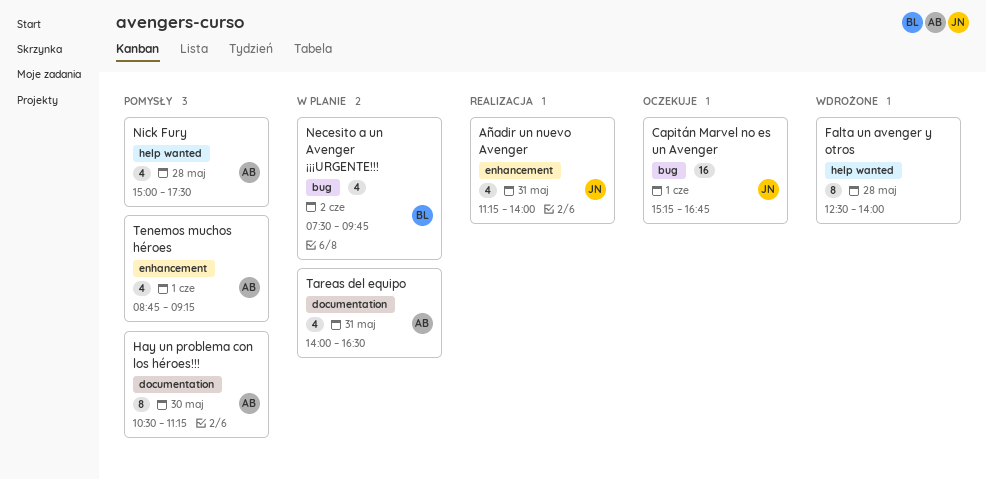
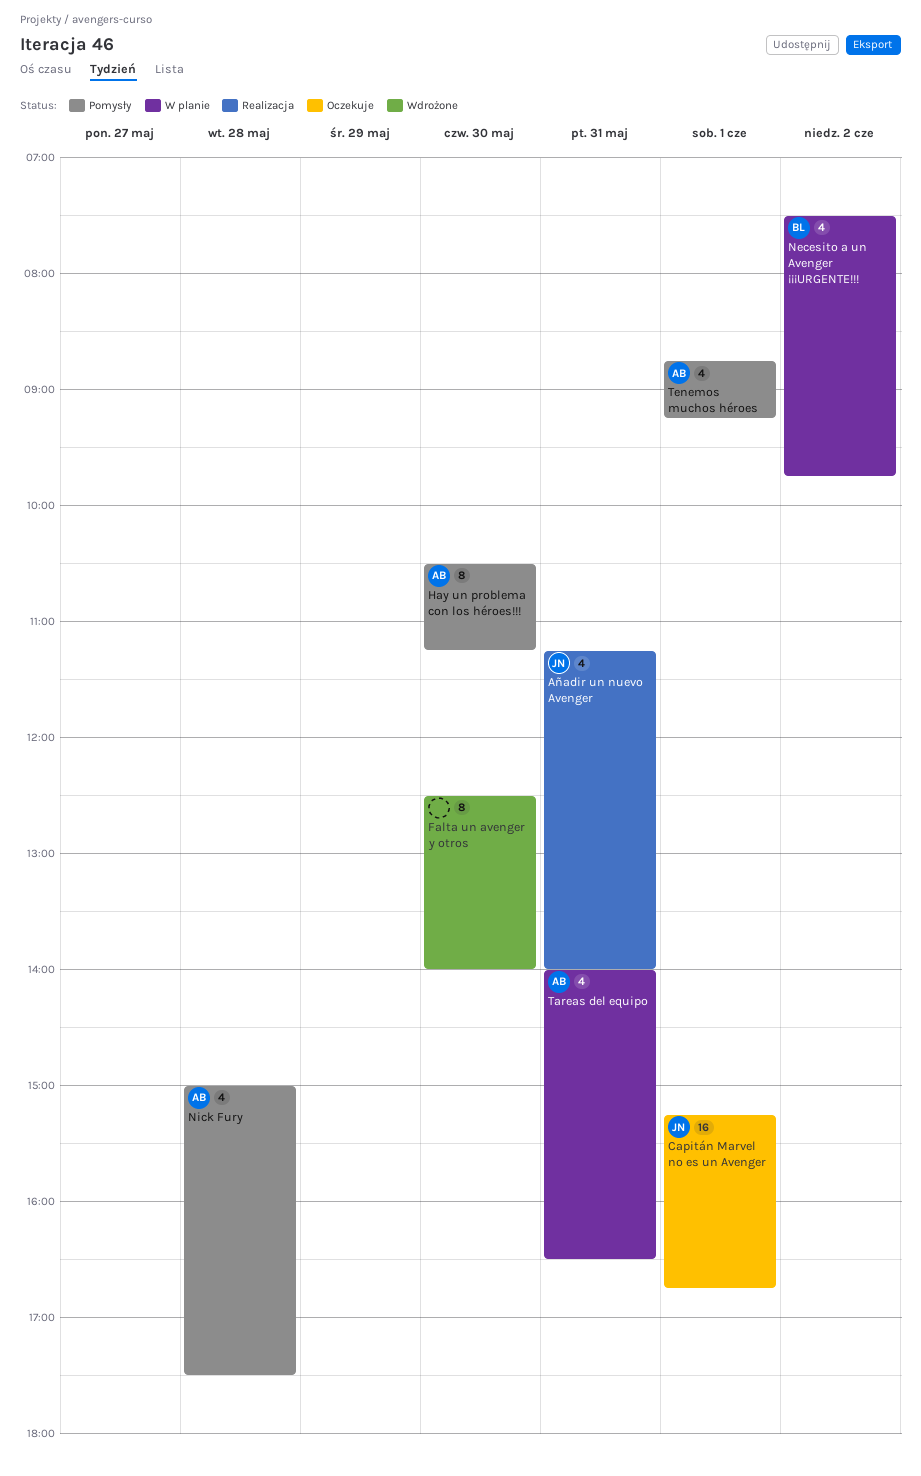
Falta un avenger y otros, day: May 28 -> May 30

